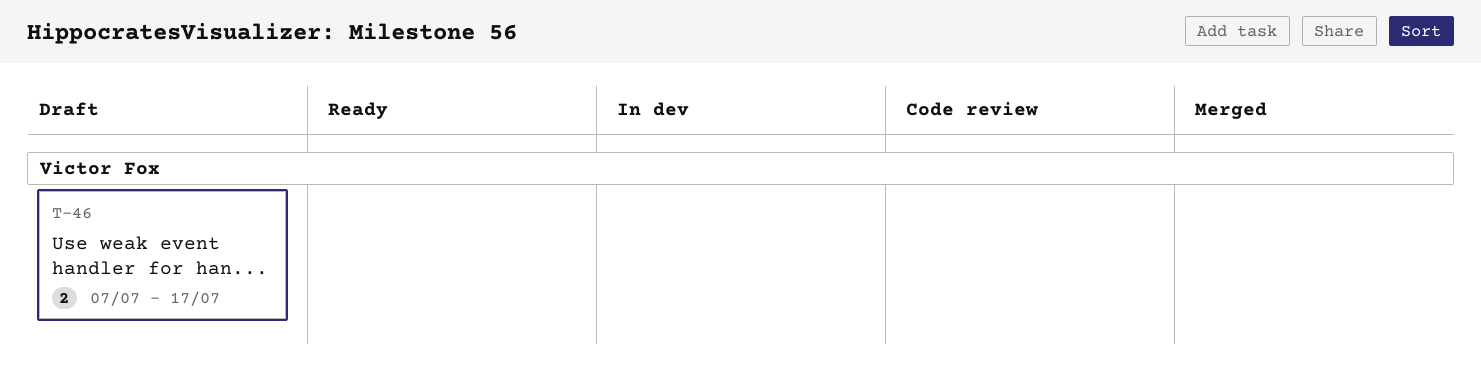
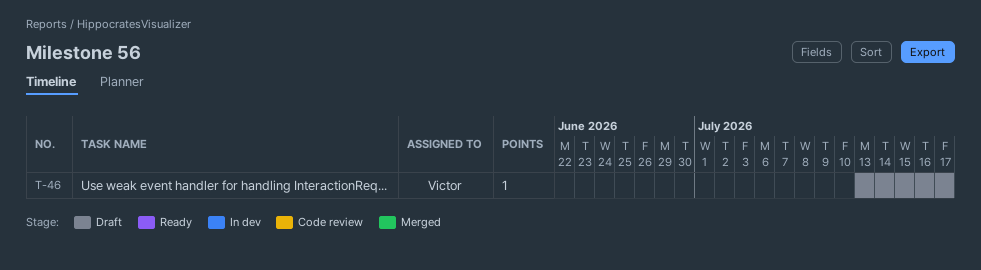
T-46, estimate: 2 -> 1
T-46, start: Jul 7 -> Jul 13

